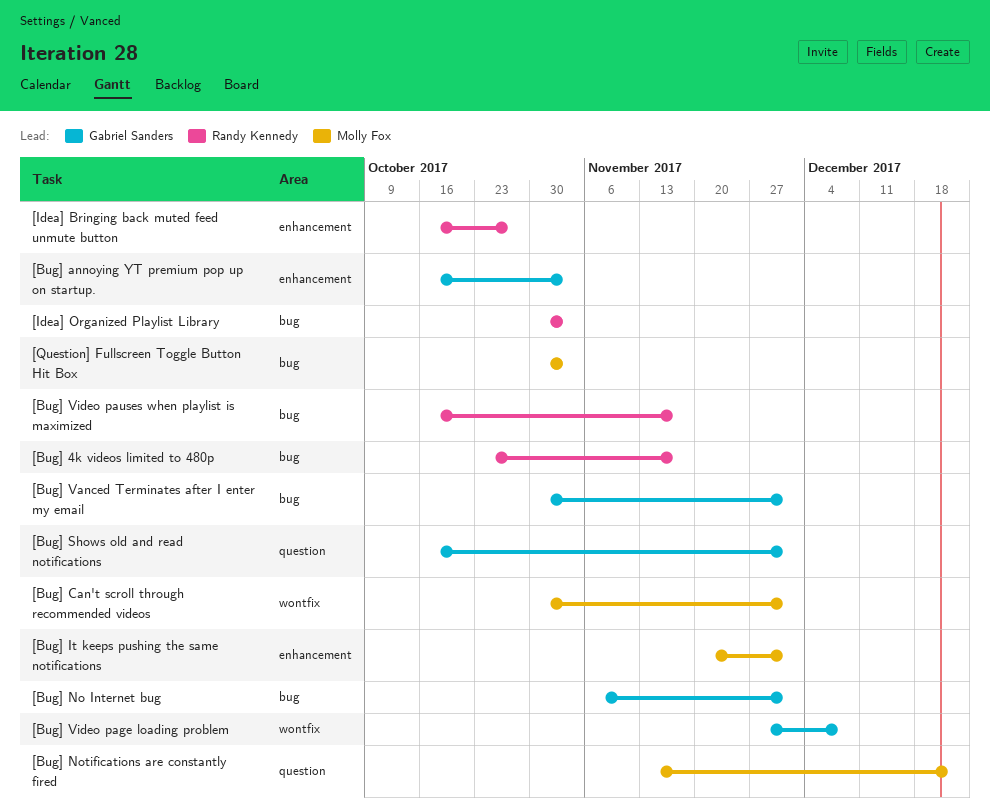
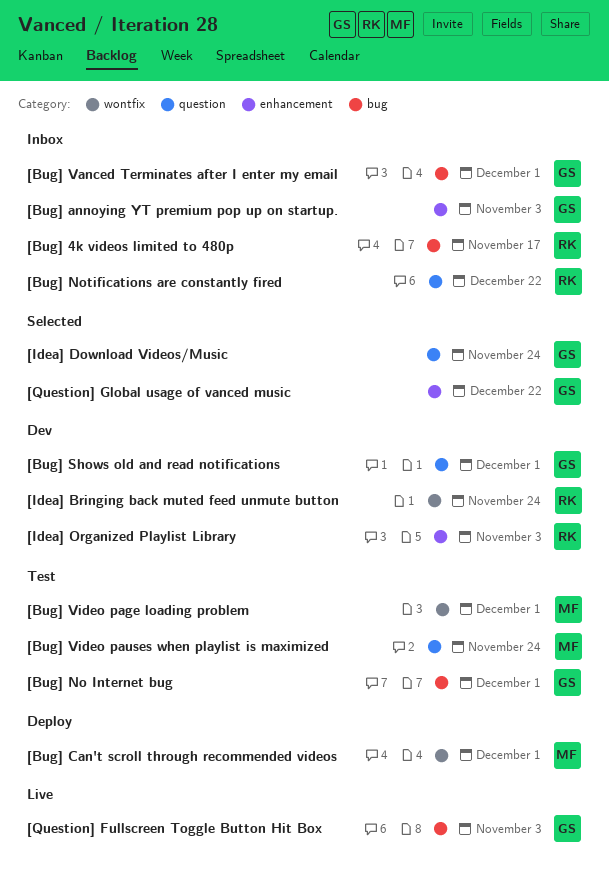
[Bug] It keeps pushing the same notifications: present -> none
[Bug] Notifications are constantly fired, owner: Molly Fox -> Randy Kennedy
[Bug] Video page loading problem, owner: Gabriel Sanders -> Molly Fox
[Bug] Video page loading problem, due: Dec 8 -> Dec 1
[Bug] Video pauses when playlist is maximized, owner: Randy Kennedy -> Molly Fox
[Bug] Video pauses when playlist is maximized, label: bug -> question
[Bug] Video pauses when playlist is maximized, due: Nov 17 -> Nov 24
[Idea] Bringing back muted feed unmute button, label: enhancement -> wontfix
[Idea] Bringing back muted feed unmute button, due: Oct 27 -> Nov 24
[Idea] Download Videos/Music: none -> present
[Idea] Organized Playlist Library, label: bug -> enhancement
[Question] Fullscreen Toggle Button Hit Box, owner: Molly Fox -> Gabriel Sanders
[Question] Global usage of vanced music: none -> present

